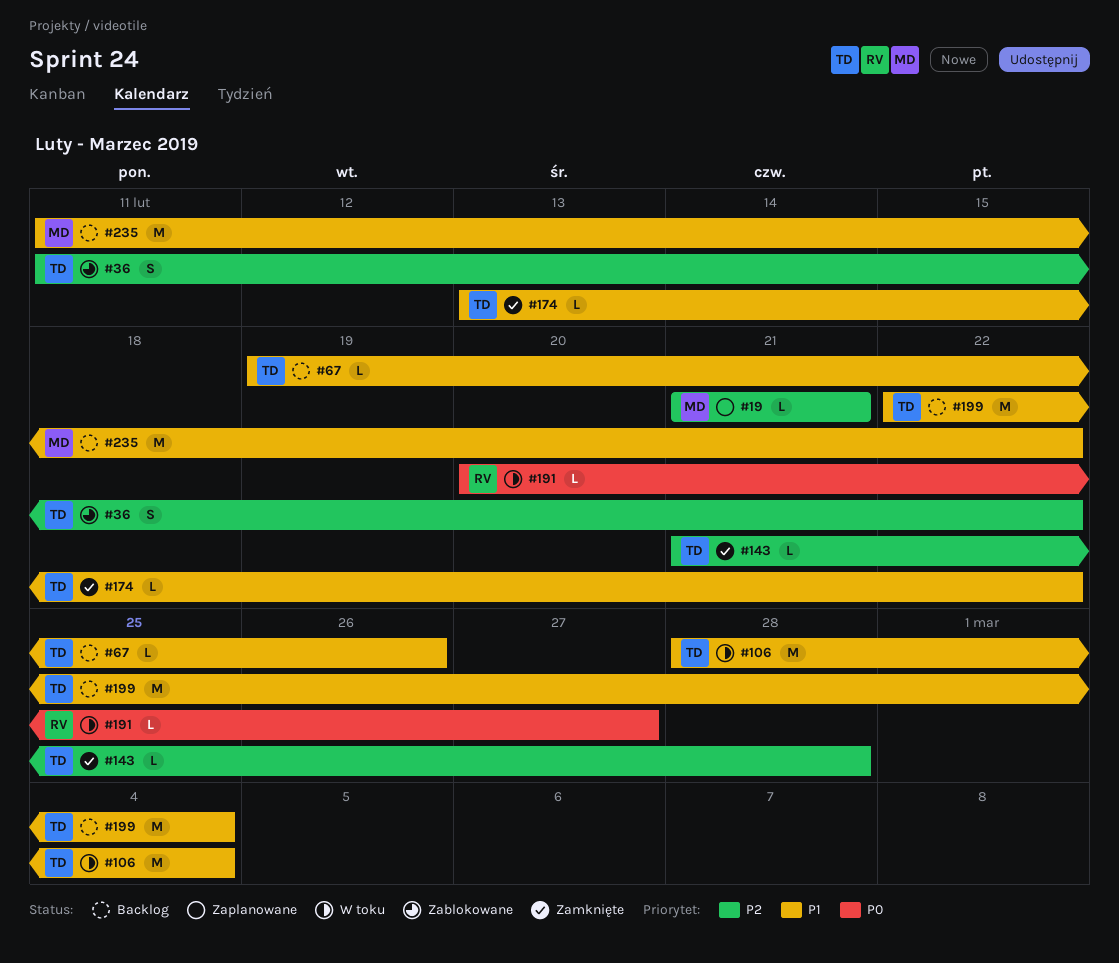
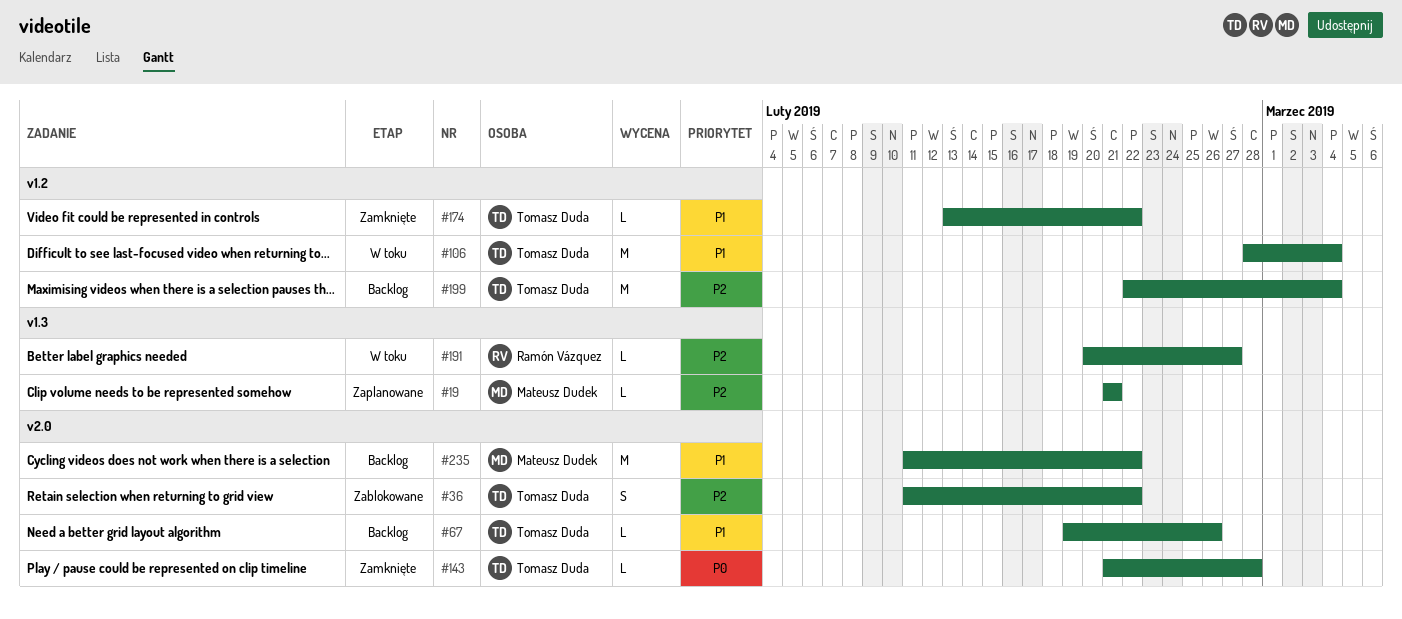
#143, priority: P2 -> P0
#191, priority: P0 -> P2
#199, priority: P1 -> P2

